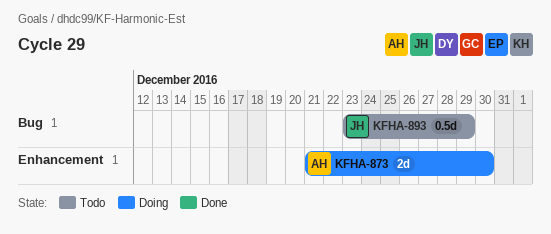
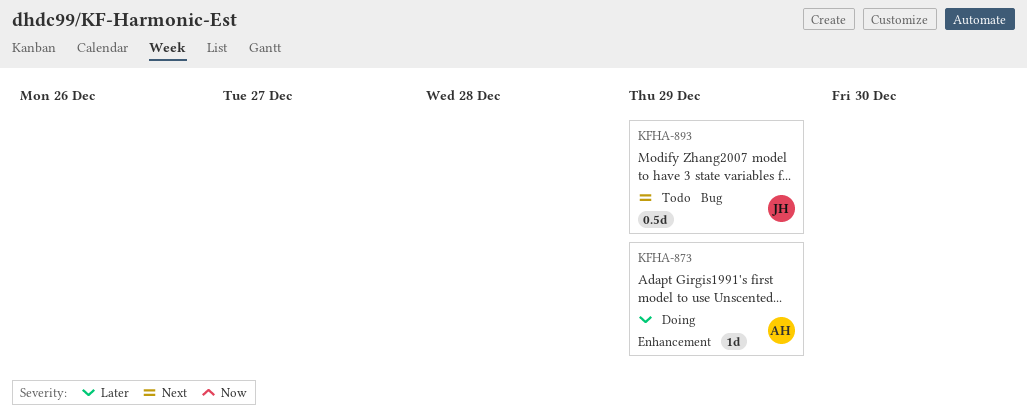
KFHA-873, estimate: 2d -> 1d
KFHA-873, due: Dec 30 -> Dec 29

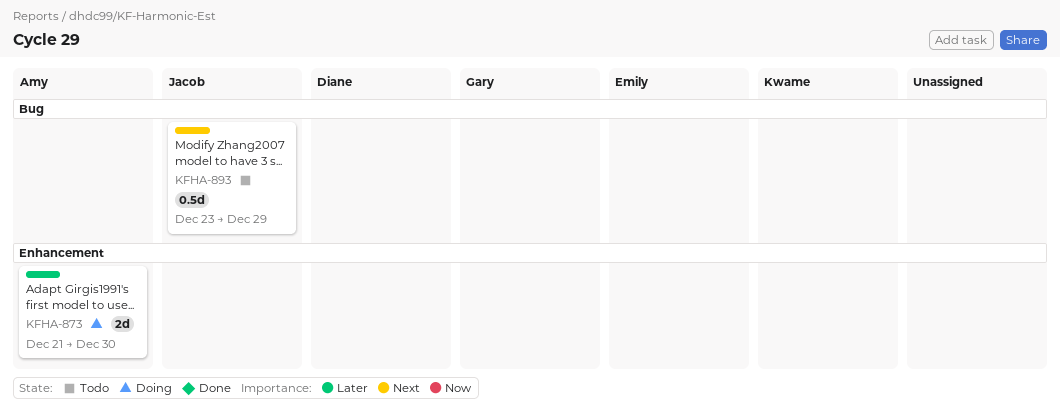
KFHA-873, estimate: 1d -> 2d
KFHA-873, due: Dec 29 -> Dec 30

